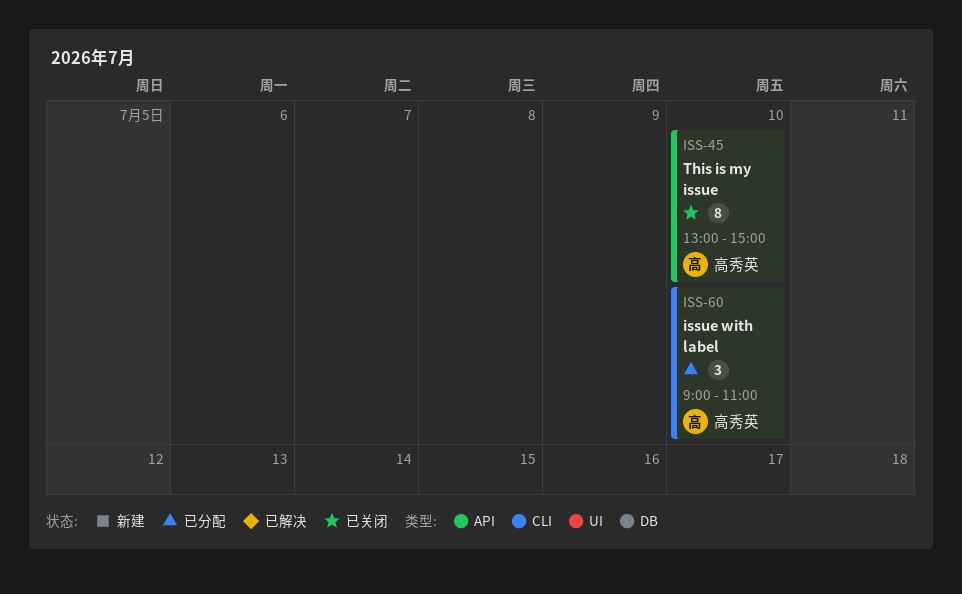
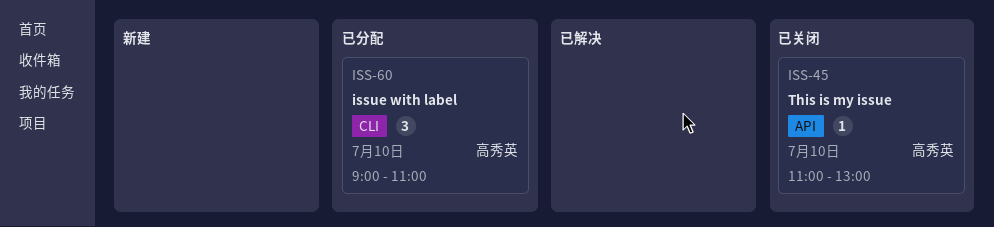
ISS-45, estimate: 8 -> 1
ISS-45, begins: 13:00 -> 11:00
ISS-45, ends: 15:00 -> 13:00

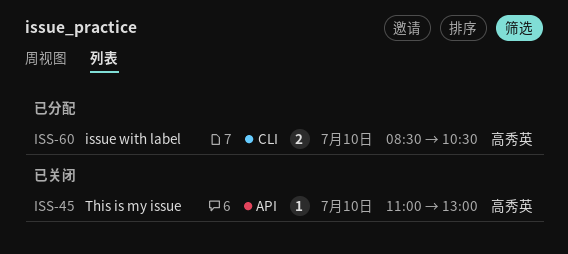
ISS-60, estimate: 3 -> 2
ISS-60, begins: 09:00 -> 08:30
ISS-60, ends: 11:00 -> 10:30

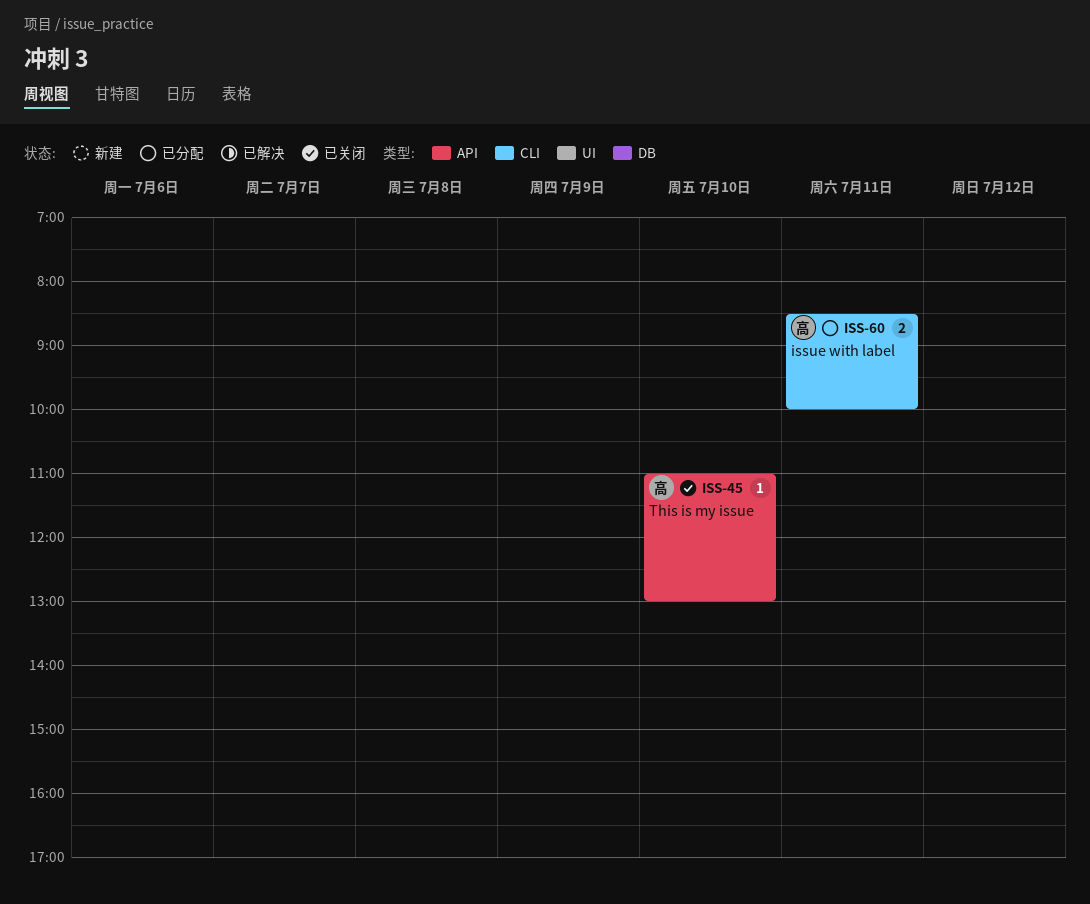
ISS-60, day: Jul 10 -> Jul 11
ISS-60, ends: 10:30 -> 10:00

